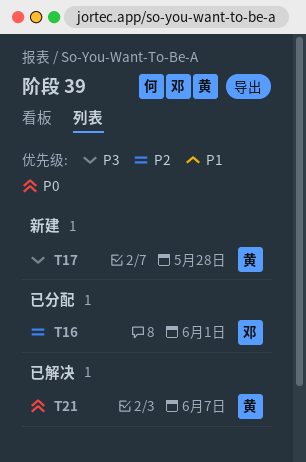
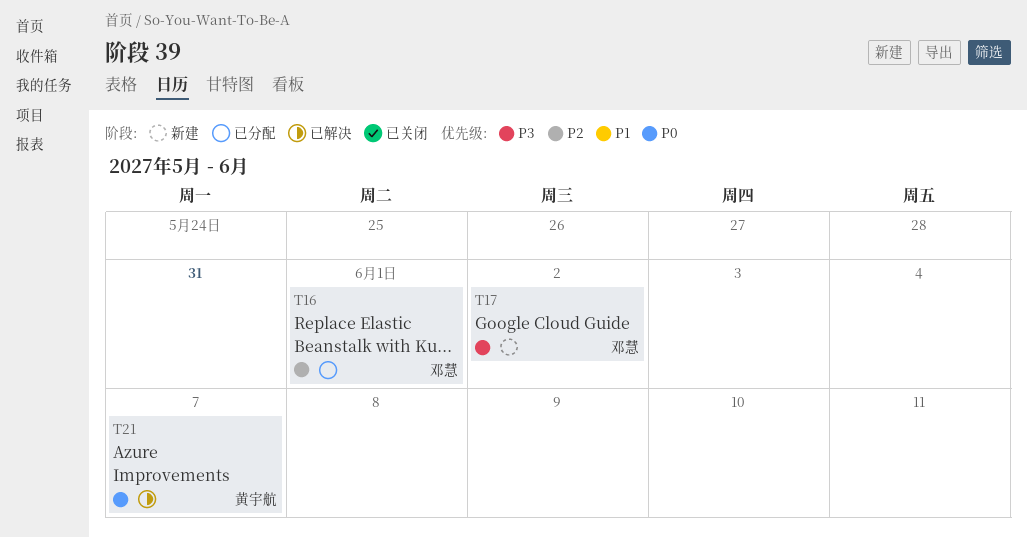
T17, owner: 黄宇航 -> 邓慧
T17, due: May 28 -> Jun 2

